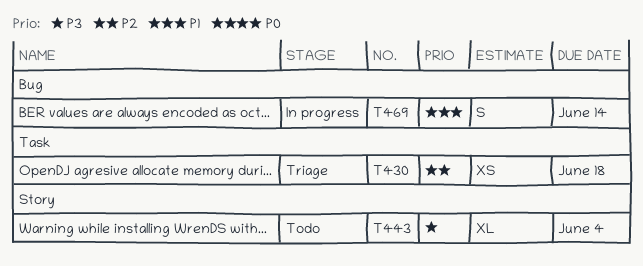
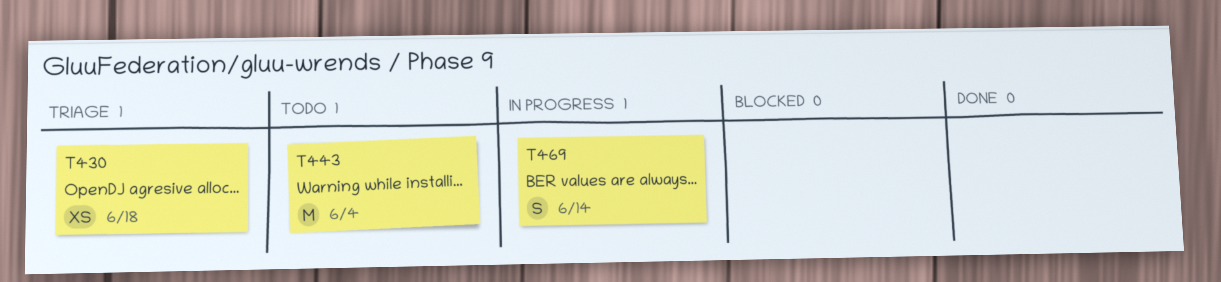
T443, estimate: XL -> M

